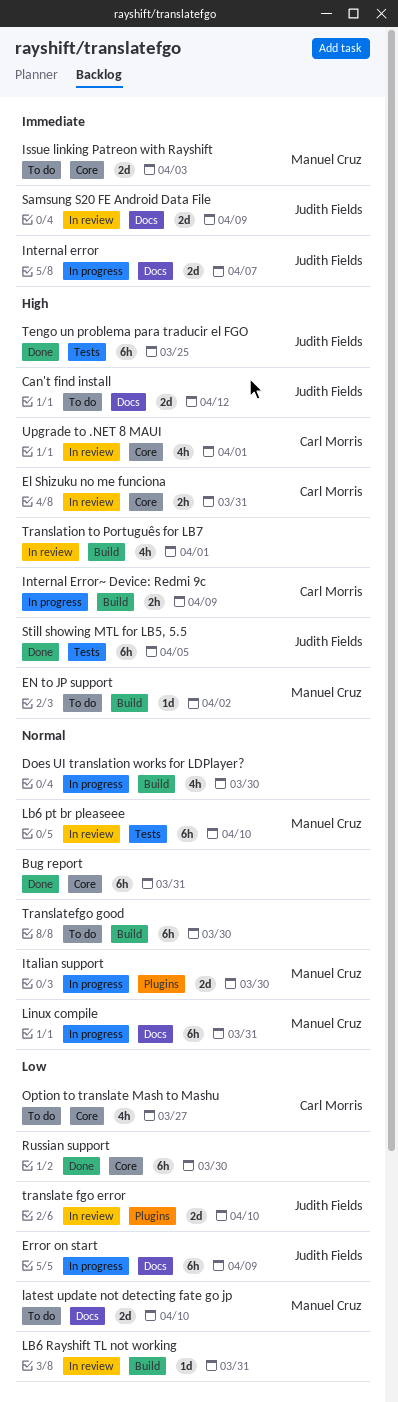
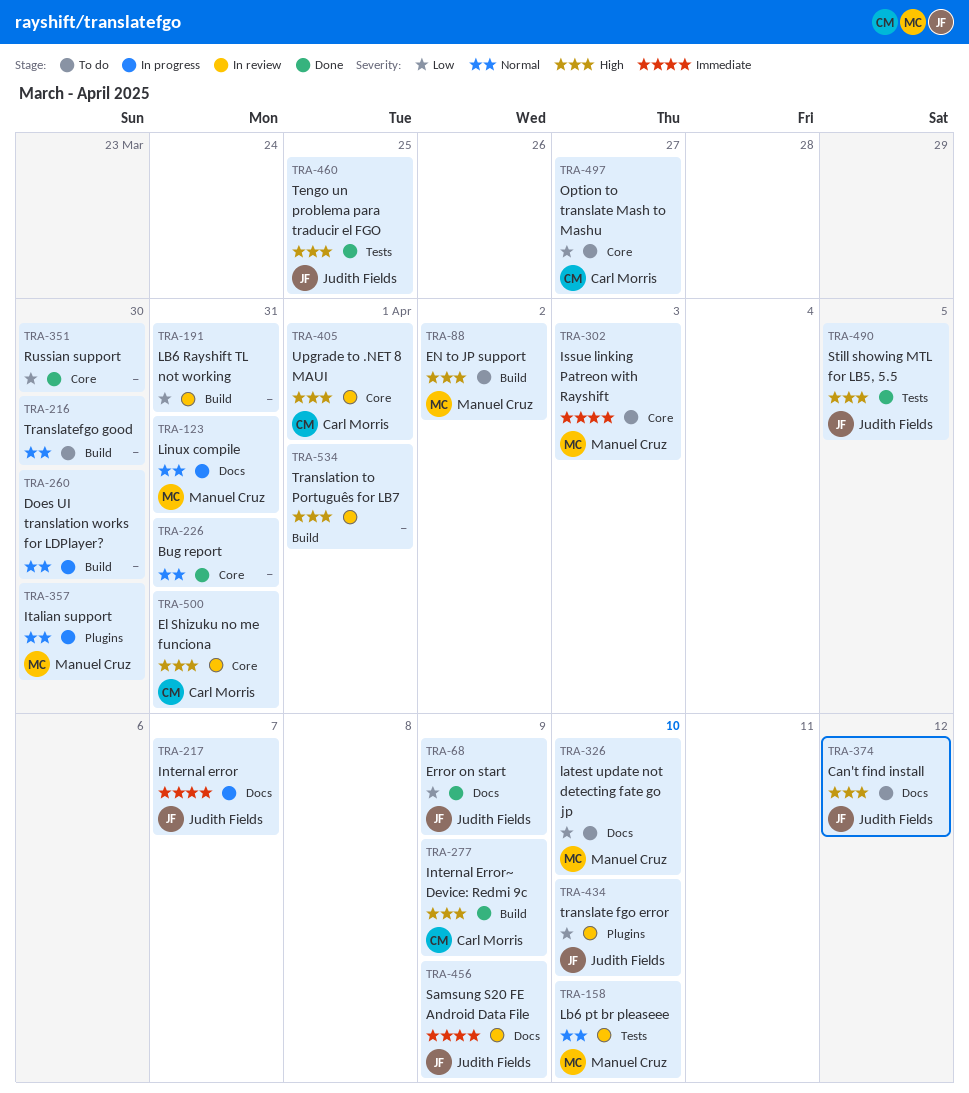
Error on start, status: In progress -> Done
Internal Error~ Device: Redmi 9c, status: In progress -> Done

